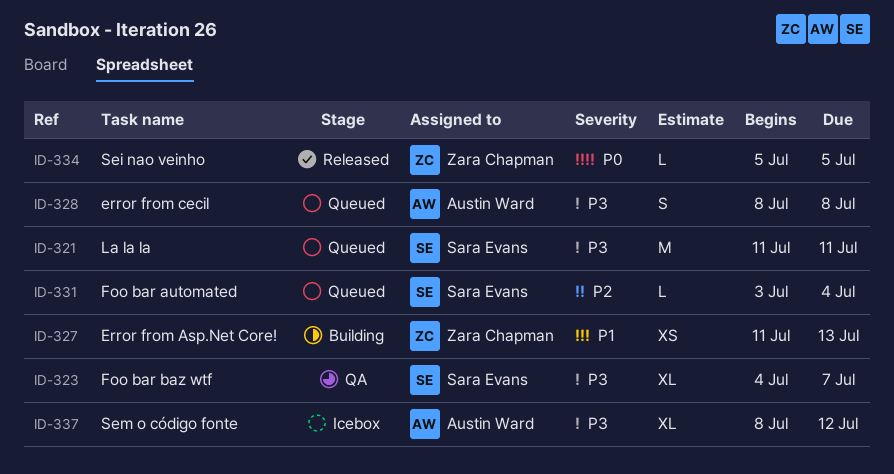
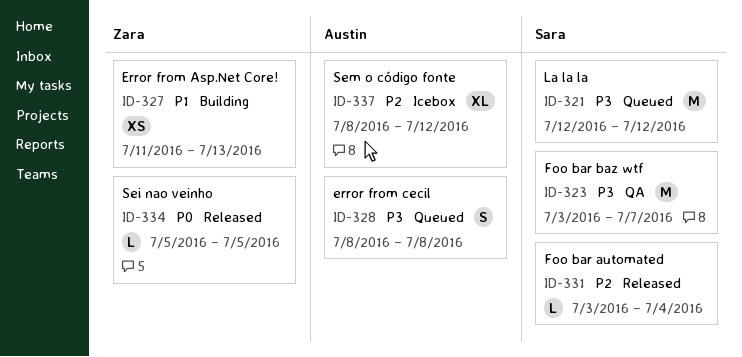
ID-321, start: Jul 11 -> Jul 12
ID-321, due: Jul 11 -> Jul 12
ID-323, estimate: XL -> M
ID-323, start: Jul 4 -> Jul 3
ID-331, status: Queued -> Released
ID-337, priority: P3 -> P2

